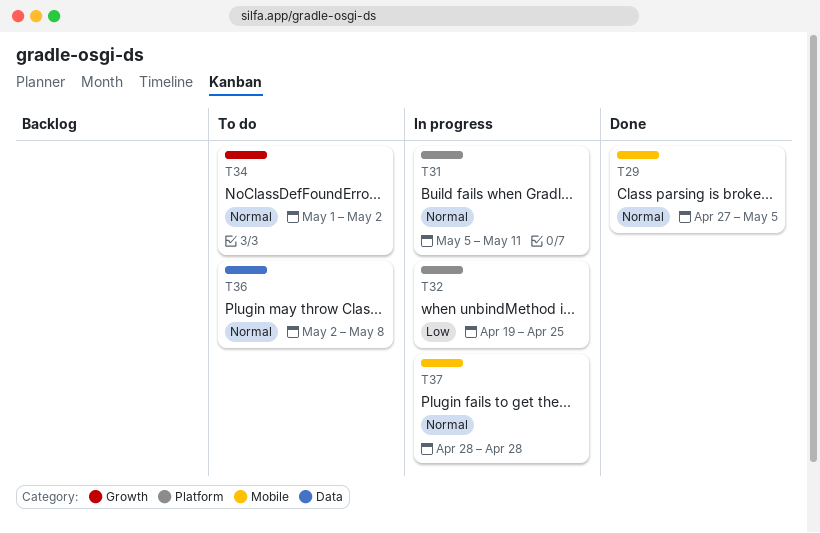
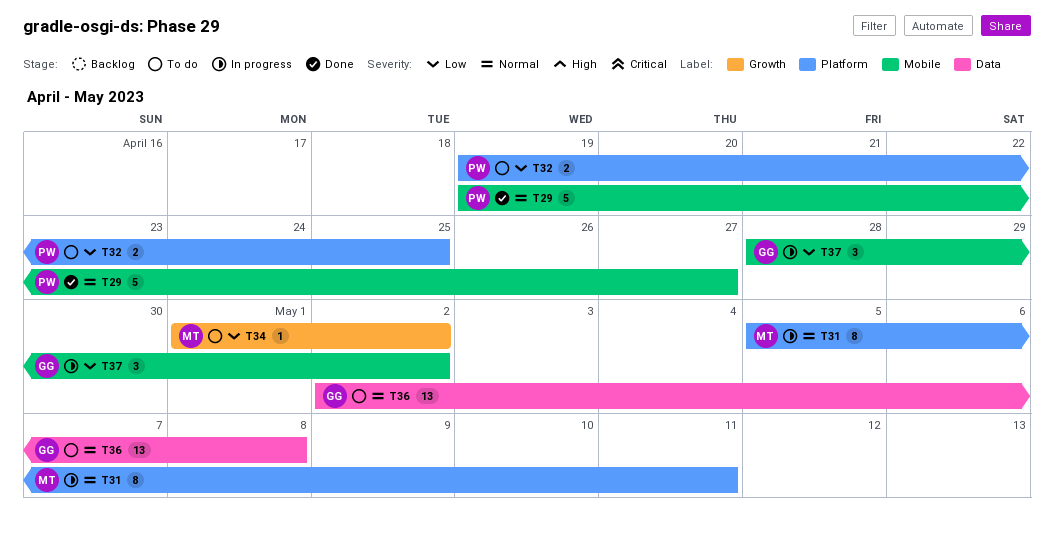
T29, start: Apr 27 -> Apr 19
T29, due: May 5 -> Apr 27
T32, status: In progress -> To do
T34, priority: Normal -> Low
T37, priority: Normal -> Low
T37, due: Apr 28 -> May 2

